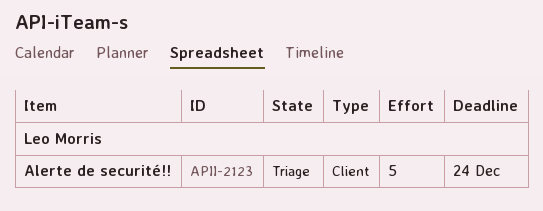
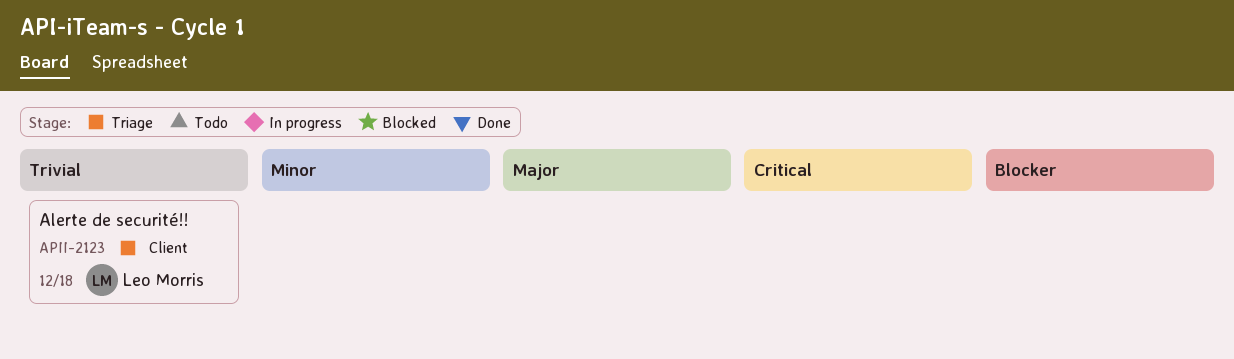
APII-2123, due: Dec 24 -> Dec 18

